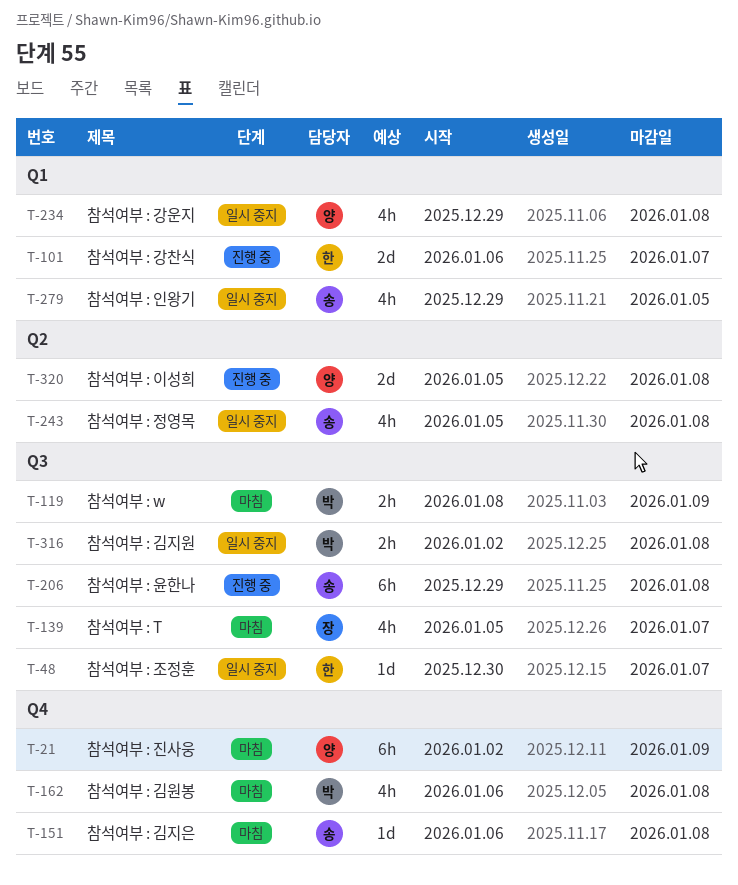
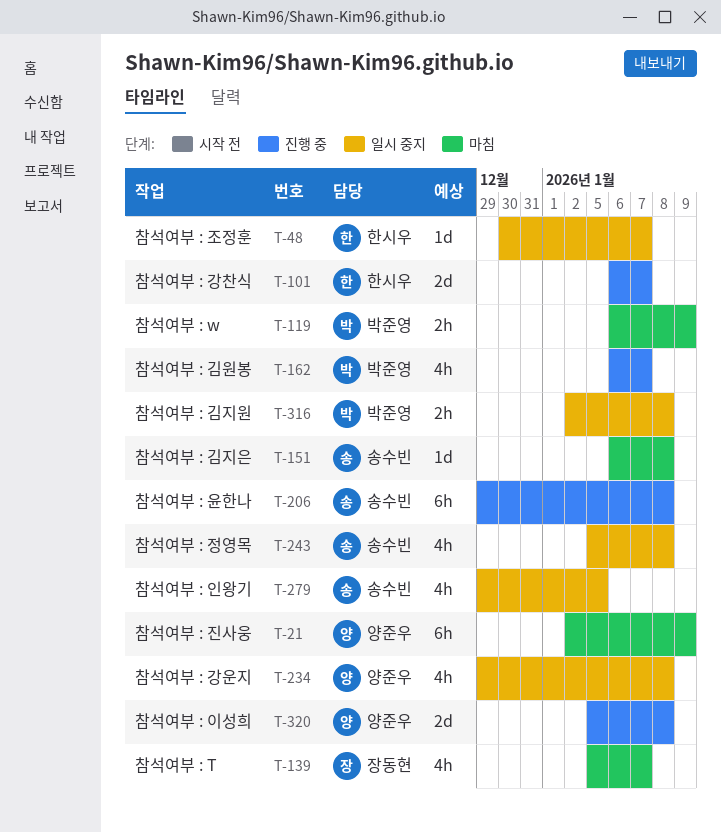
T-119, start: Jan 8 -> Jan 6
T-162, status: 마침 -> 진행 중
T-162, due: Jan 8 -> Jan 7

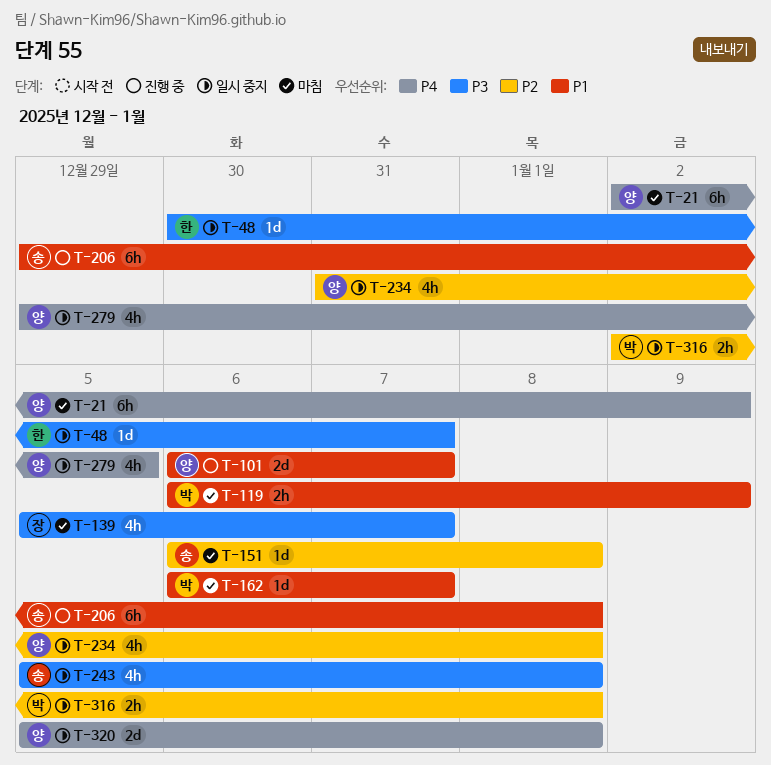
T-101, owner: 한시우 -> 양준우
T-162, status: 진행 중 -> 마침
T-162, estimate: 4h -> 1d
T-234, start: Dec 29 -> Dec 31
T-279, owner: 송수빈 -> 양준우
T-320, status: 진행 중 -> 일시 중지

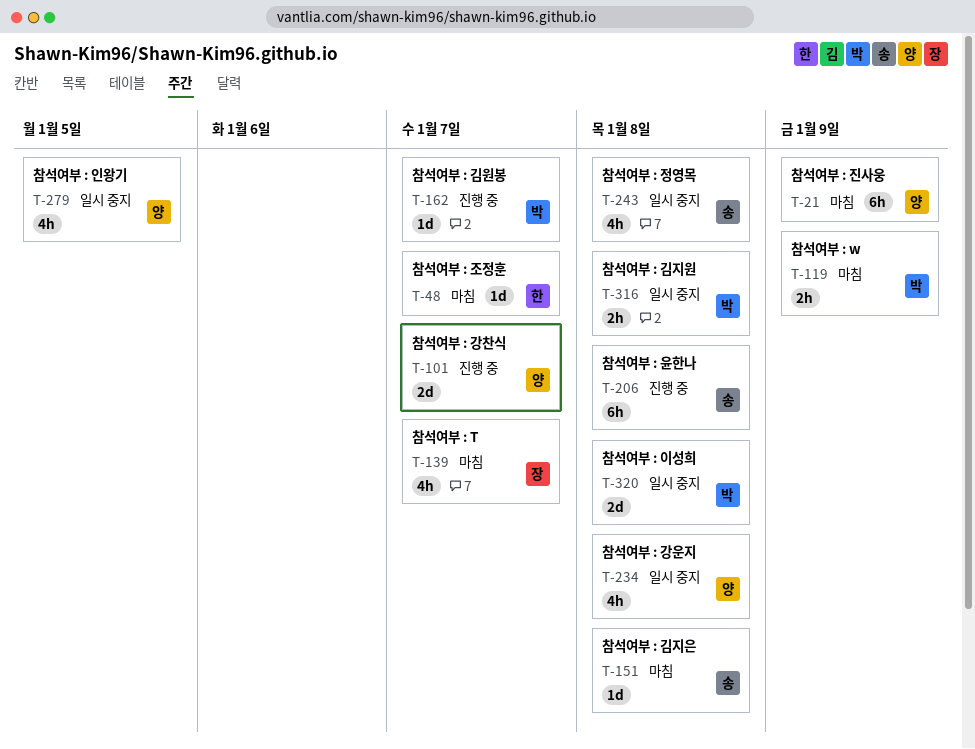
T-48, status: 일시 중지 -> 마침
T-162, status: 마침 -> 진행 중
T-320, owner: 양 -> 박

